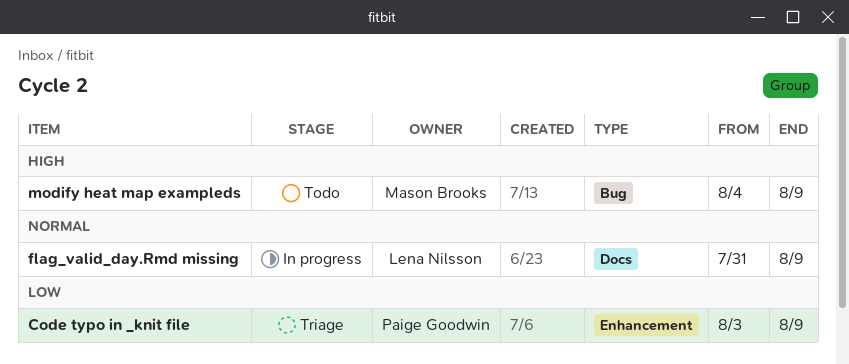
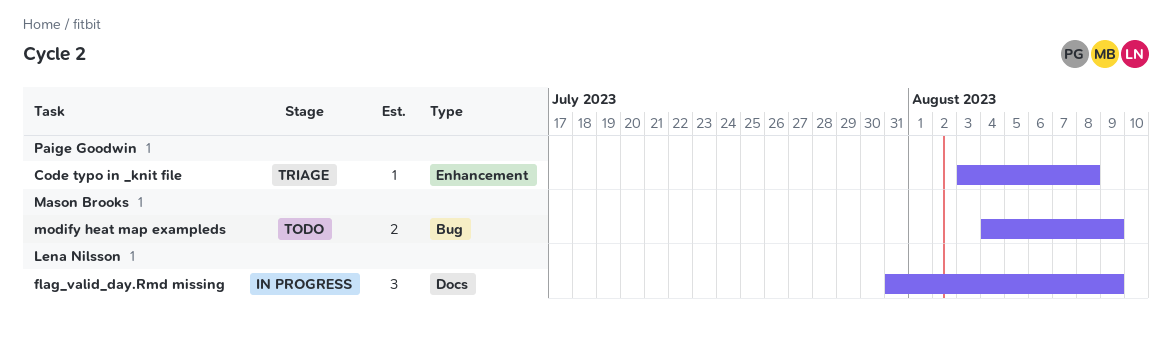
Code typo in _knit file, due: Aug 9 -> Aug 8

